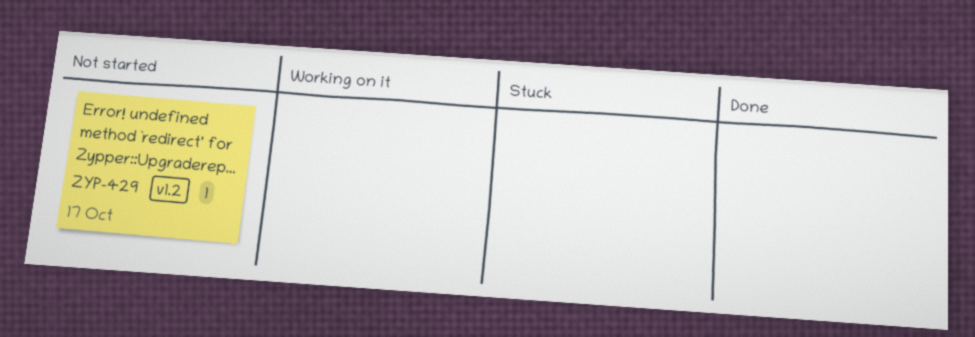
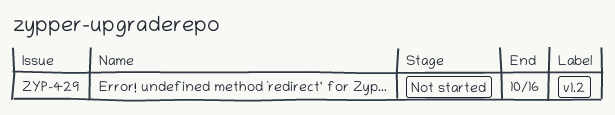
ZYP-429, due: Oct 17 -> Oct 16

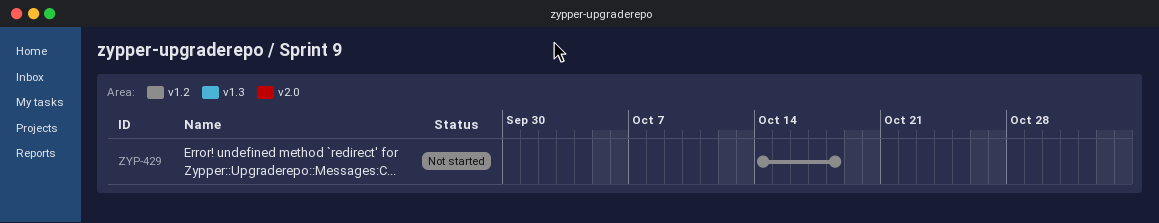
ZYP-429, due: Oct 16 -> Oct 18

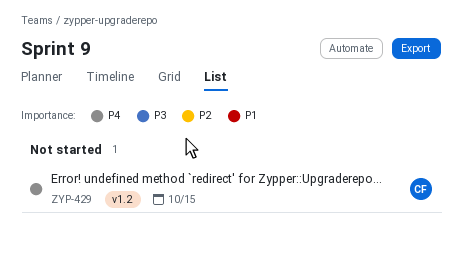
ZYP-429, due: Oct 18 -> Oct 15

